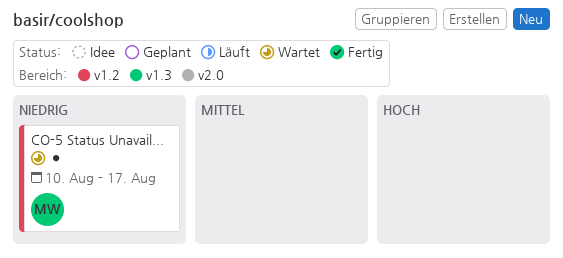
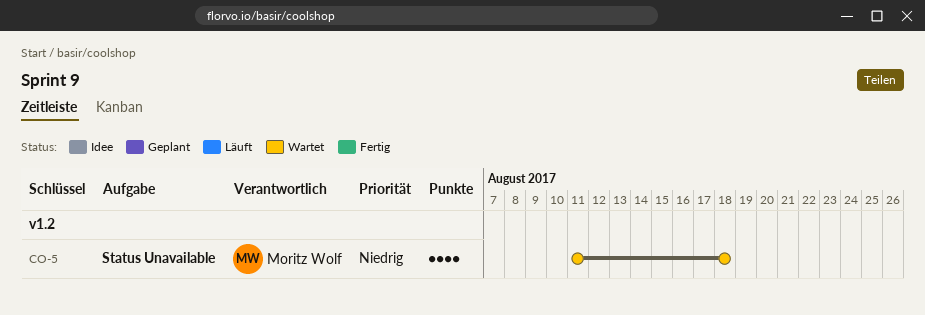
CO-5, estimate: 1 -> 4
CO-5, start: Aug 10 -> Aug 11
CO-5, due: Aug 17 -> Aug 18

